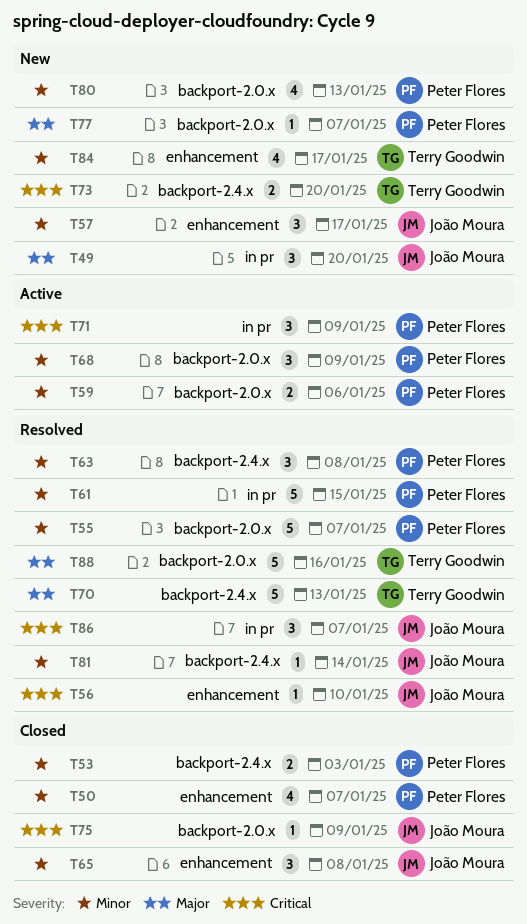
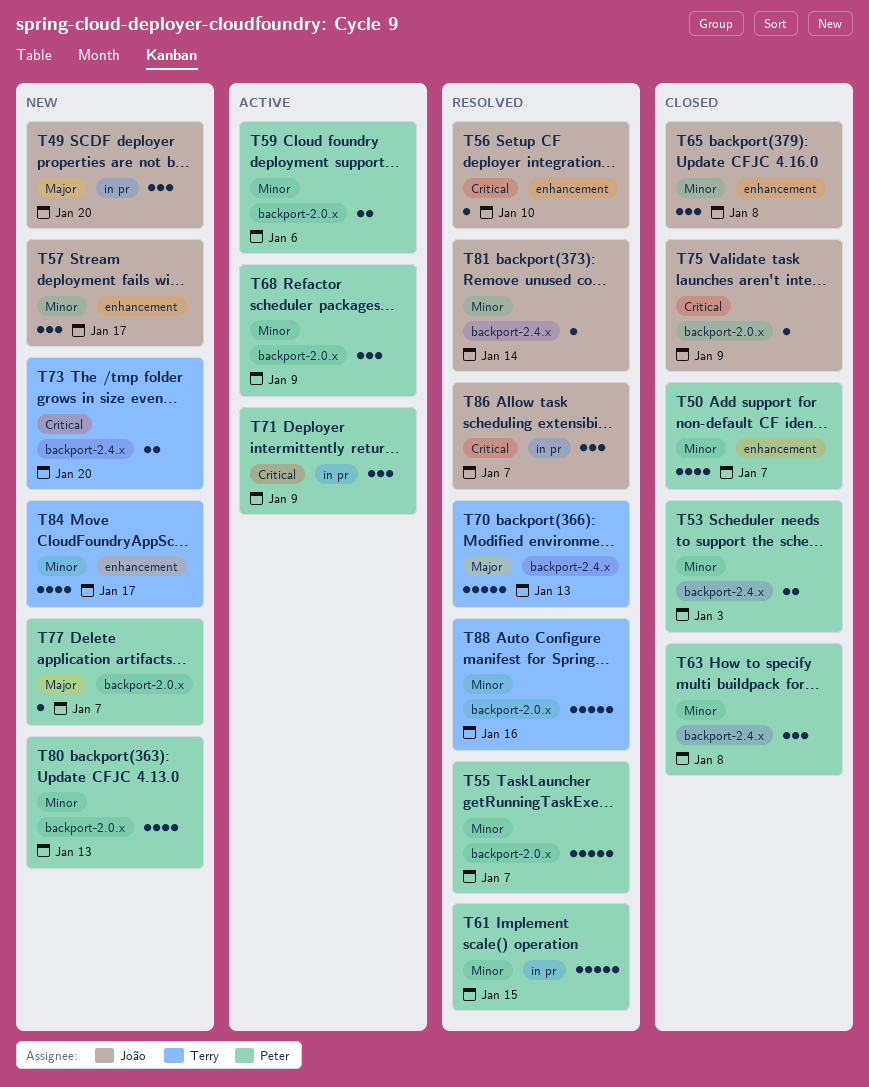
T63, status: Resolved -> Closed
T88, priority: Major -> Minor

